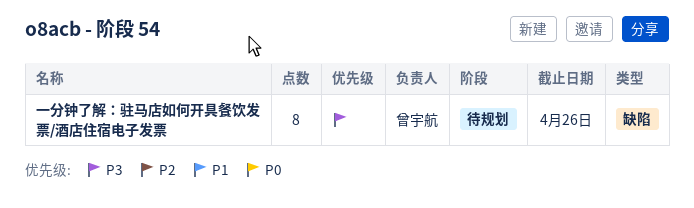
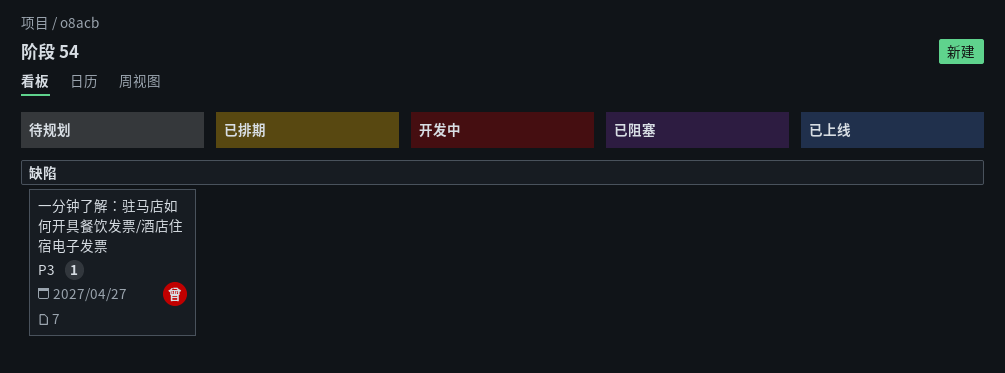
一分钟了解：驻马店如何开具餐饮发票/酒店住宿电子发票, estimate: 8 -> 1
一分钟了解：驻马店如何开具餐饮发票/酒店住宿电子发票, due: Apr 26 -> Apr 27

